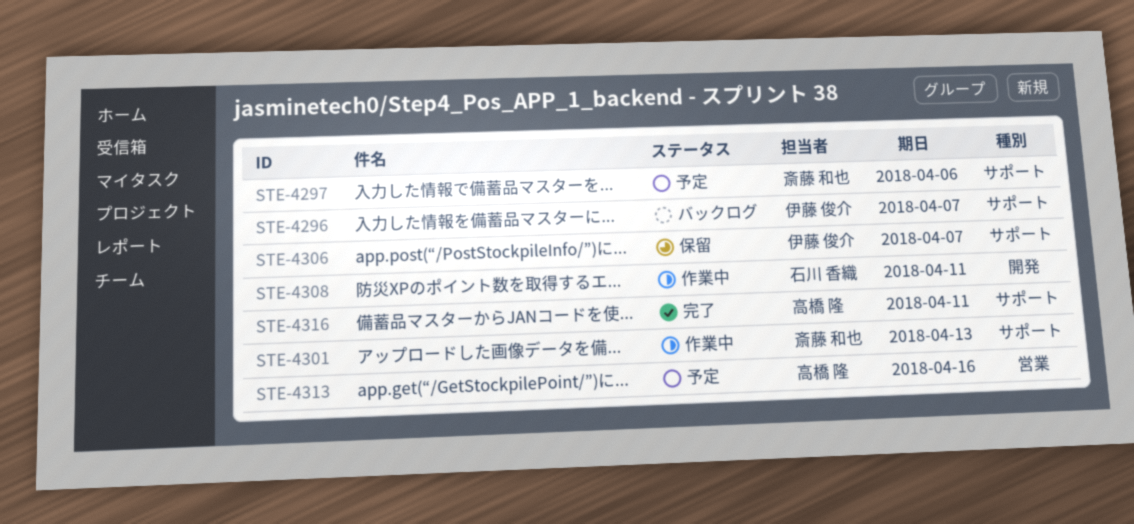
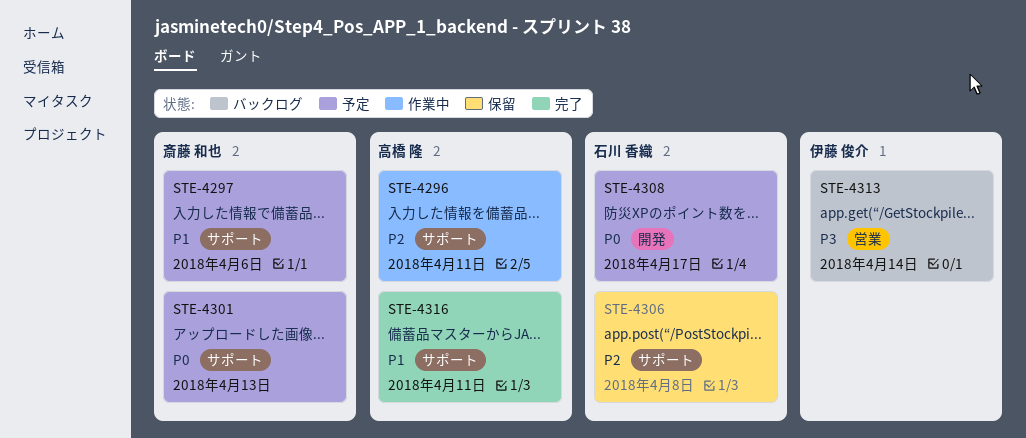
STE-4296, status: バックログ -> 作業中
STE-4296, owner: 伊藤 俊介 -> 高橋 隆
STE-4296, due: Apr 7 -> Apr 11
STE-4301, status: 作業中 -> 予定
STE-4306, owner: 伊藤 俊介 -> 石川 香織
STE-4306, due: Apr 7 -> Apr 8
STE-4308, status: 作業中 -> 予定
STE-4308, due: Apr 11 -> Apr 17
STE-4313, status: 予定 -> バックログ
STE-4313, owner: 高橋 隆 -> 伊藤 俊介
STE-4313, due: Apr 16 -> Apr 14

